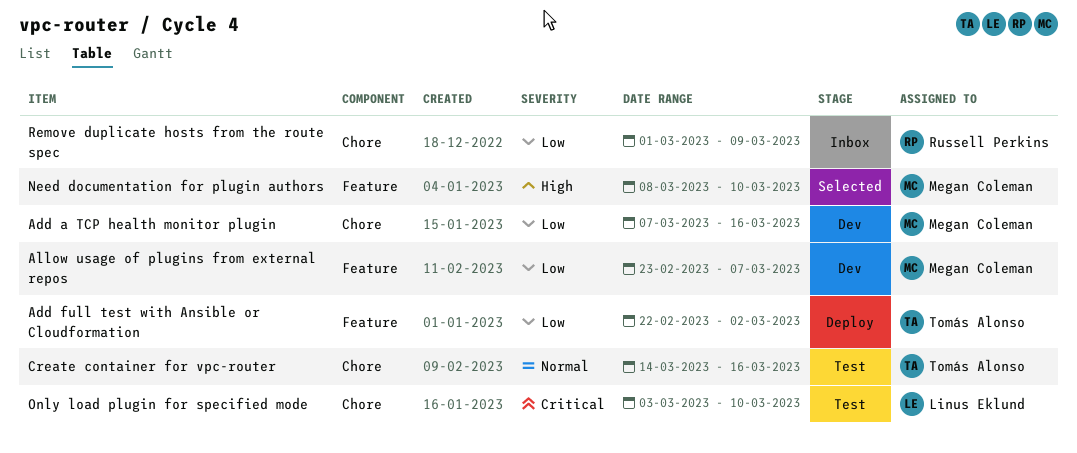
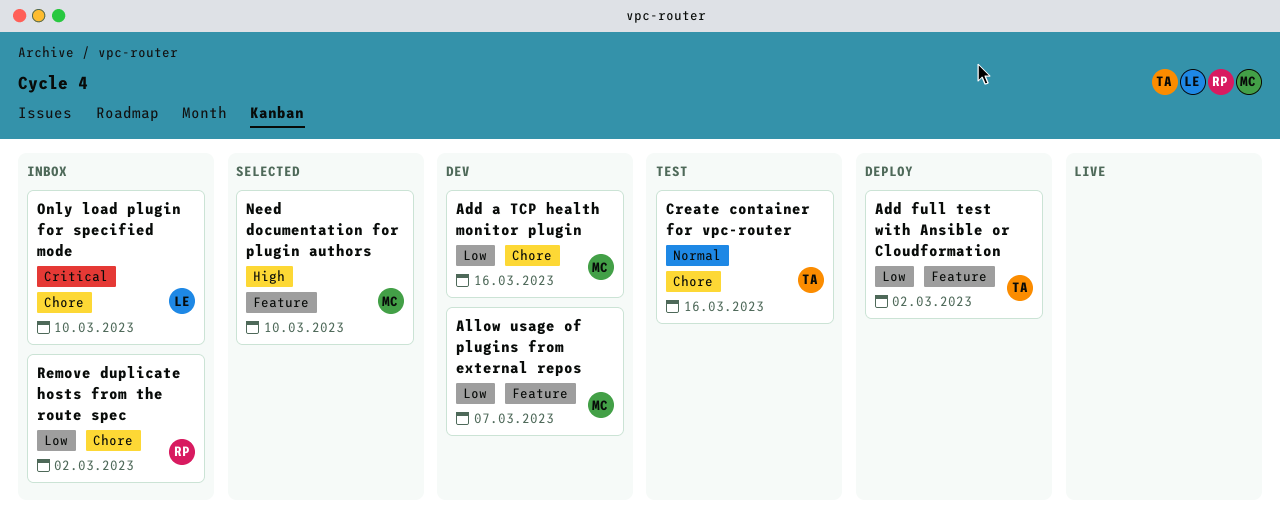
Only load plugin for specified mode, status: Test -> Inbox
Remove duplicate hosts from the route spec, due: Mar 9 -> Mar 2

